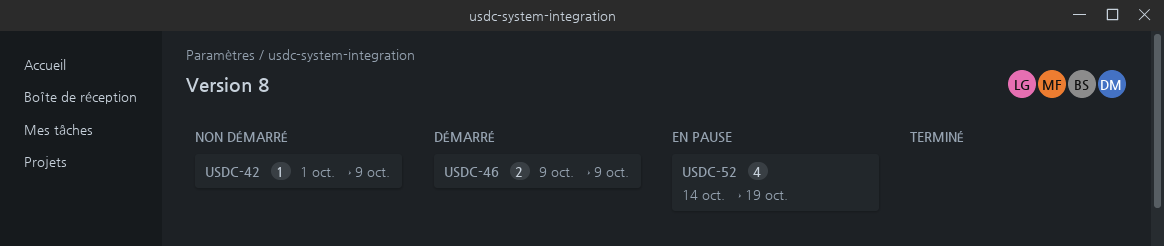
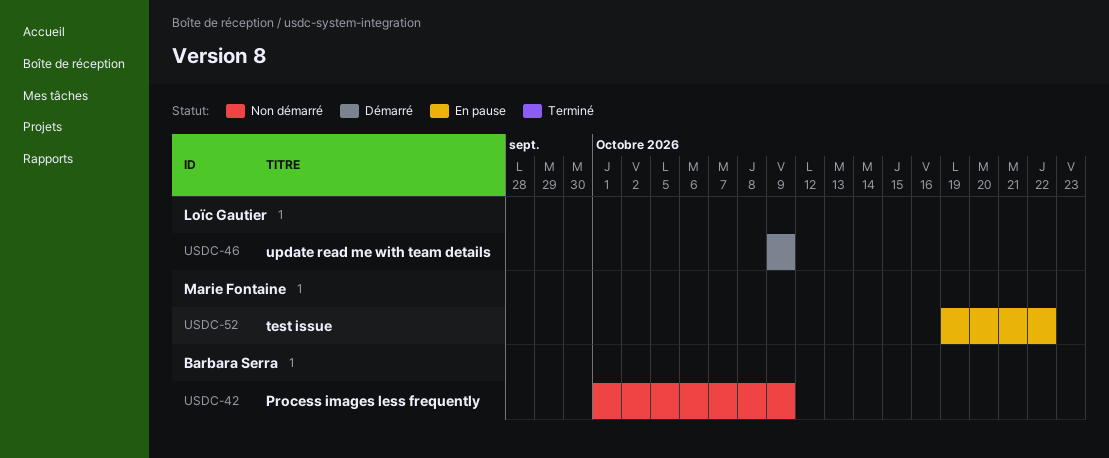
USDC-52, start: Oct 14 -> Oct 19
USDC-52, due: Oct 19 -> Oct 22

